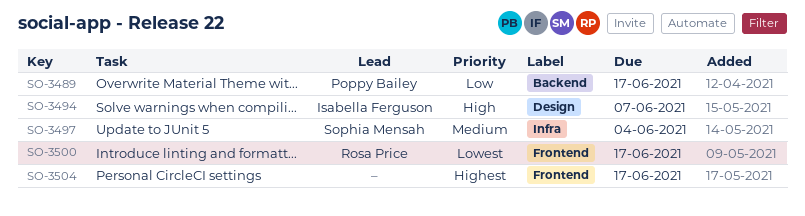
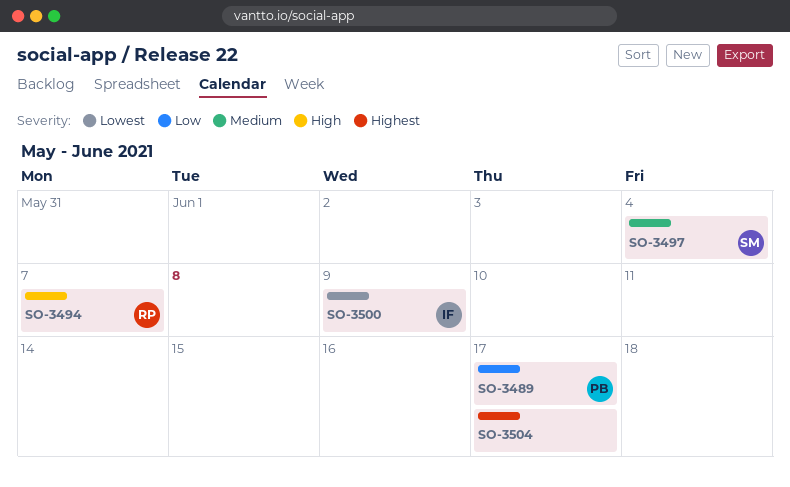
SO-3494, owner: Isabella Ferguson -> Rosa Price
SO-3500, owner: Rosa Price -> Isabella Ferguson
SO-3500, due: Jun 17 -> Jun 9

